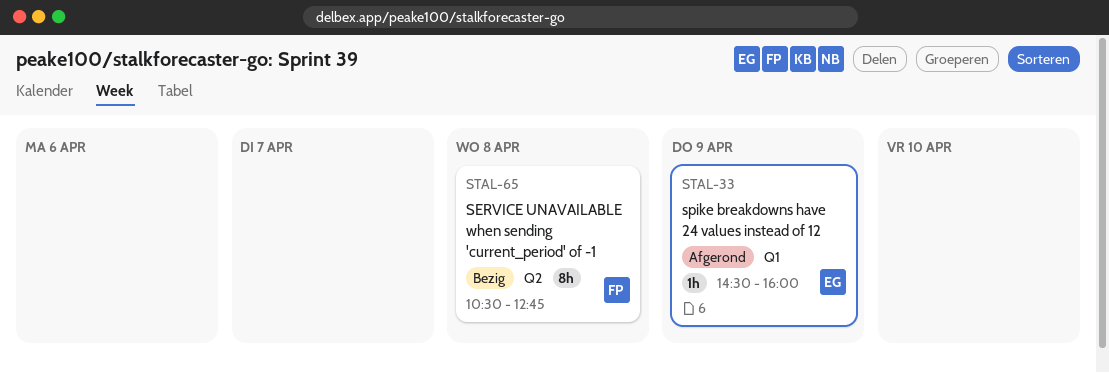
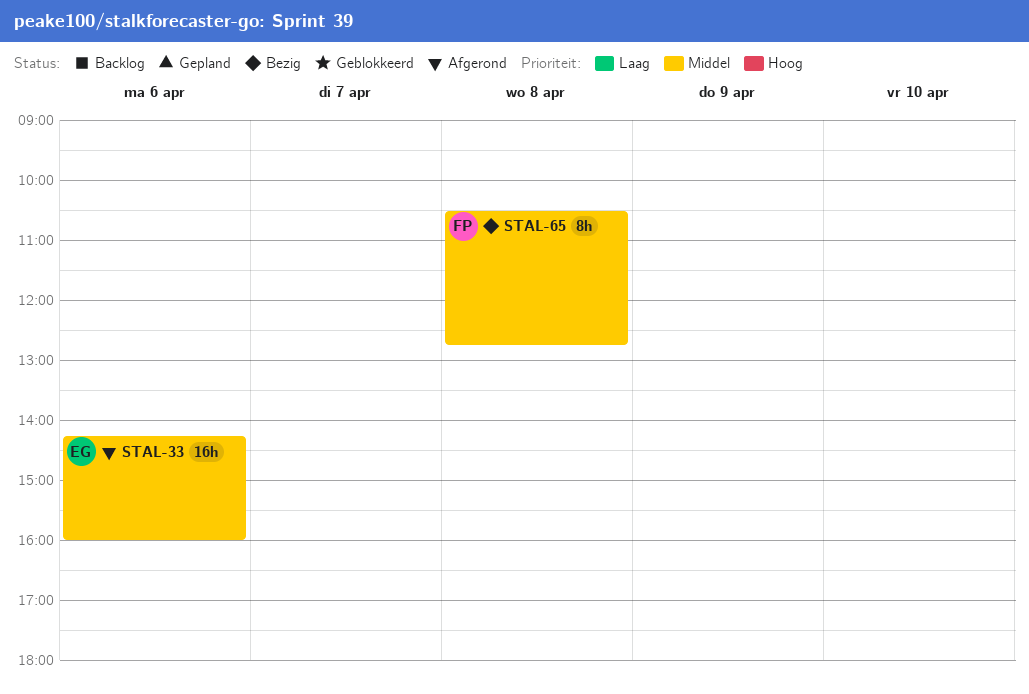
STAL-33, estimate: 1h -> 16h
STAL-33, day: Apr 9 -> Apr 6
STAL-33, begins: 14:30 -> 14:15

